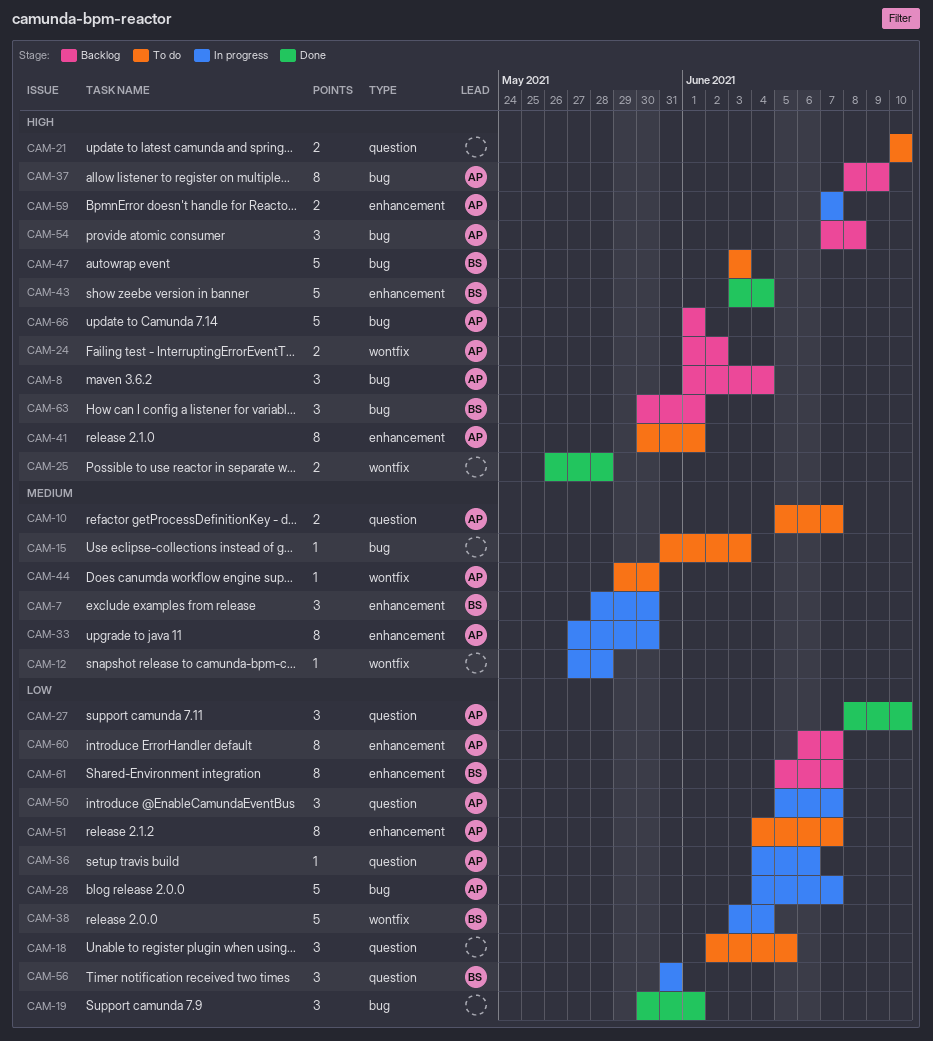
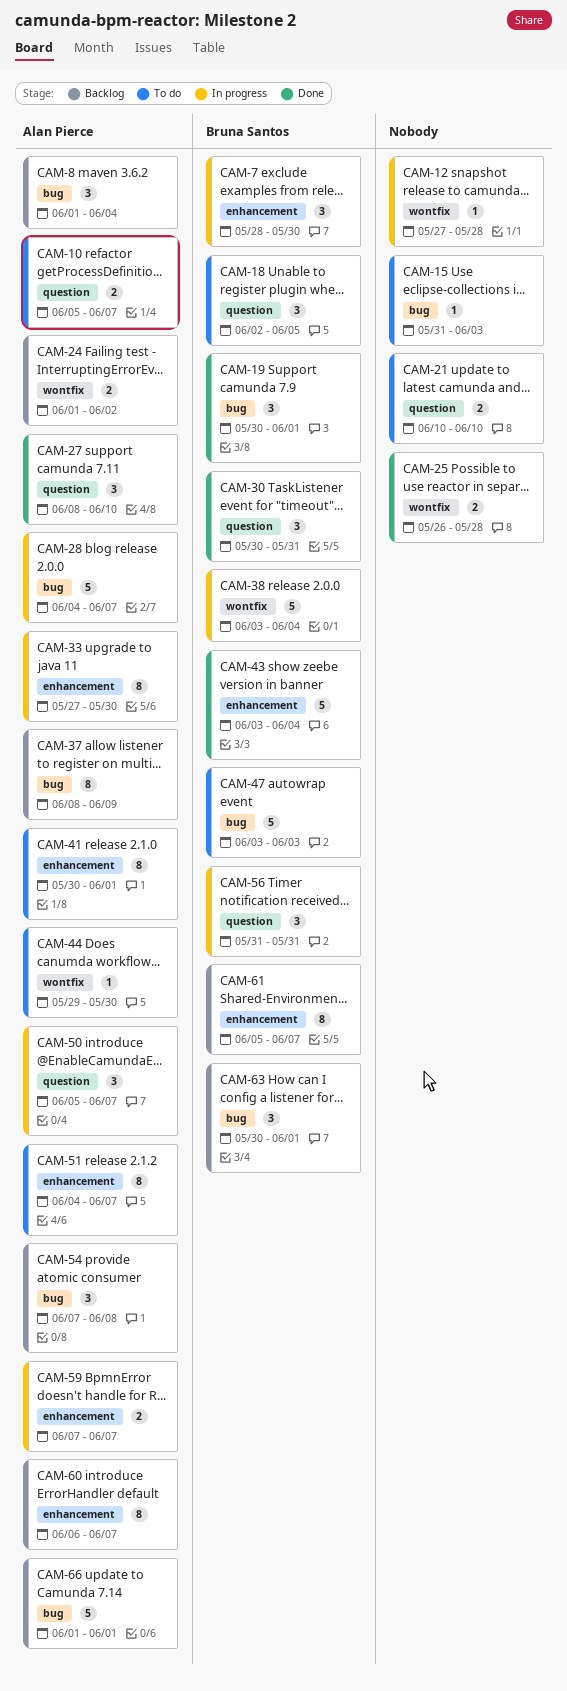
CAM-18, owner: none -> Bruna Santos
CAM-19, owner: none -> Bruna Santos
CAM-30: none -> present
CAM-36: present -> none

